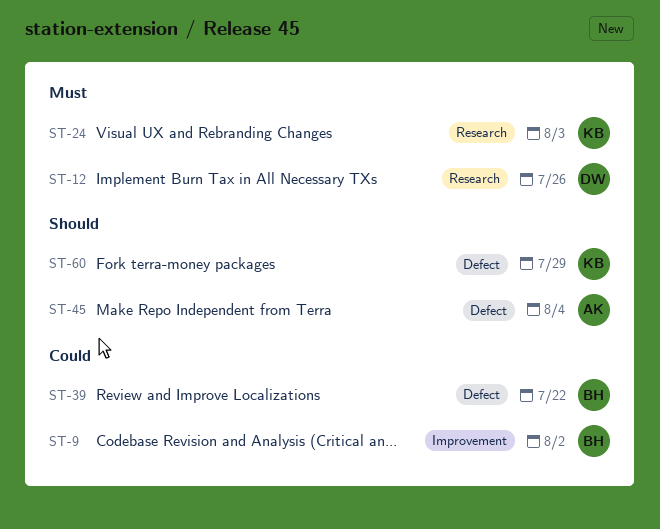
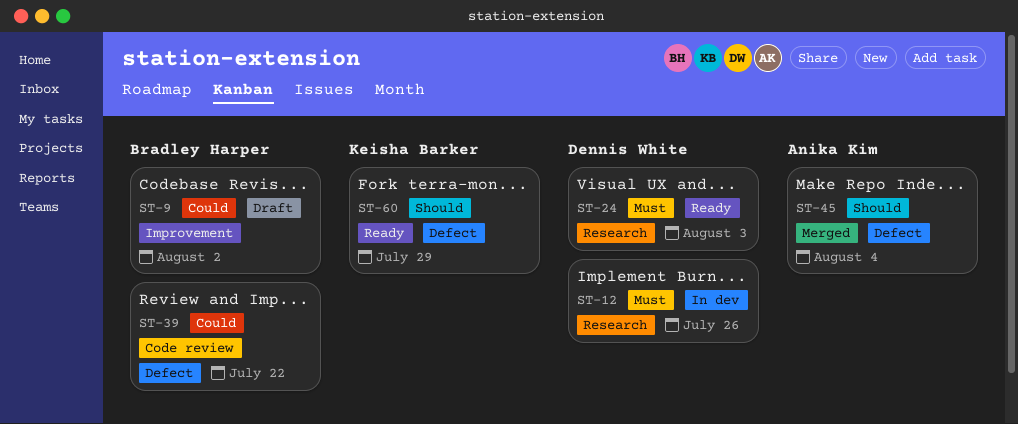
ST-24, owner: Keisha Barker -> Dennis White

